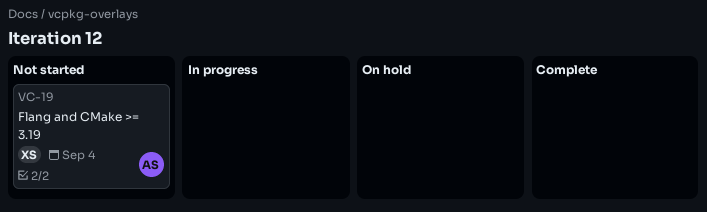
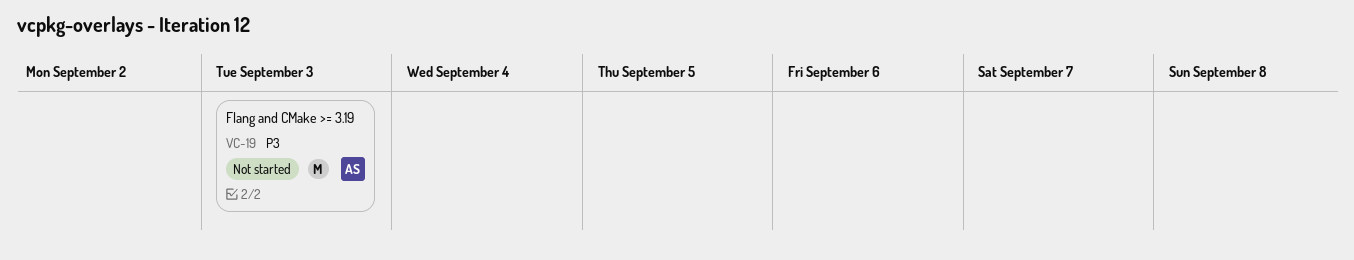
VC-19, estimate: XS -> M
VC-19, due: Sep 4 -> Sep 3

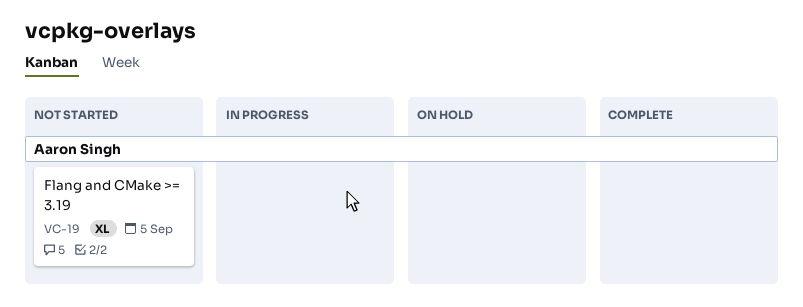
VC-19, estimate: M -> XL
VC-19, due: Sep 3 -> Sep 5

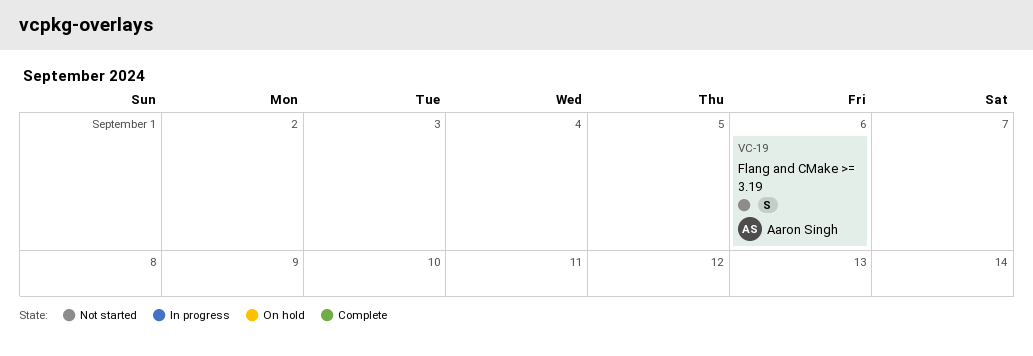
VC-19, estimate: XL -> S
VC-19, due: Sep 5 -> Sep 6

